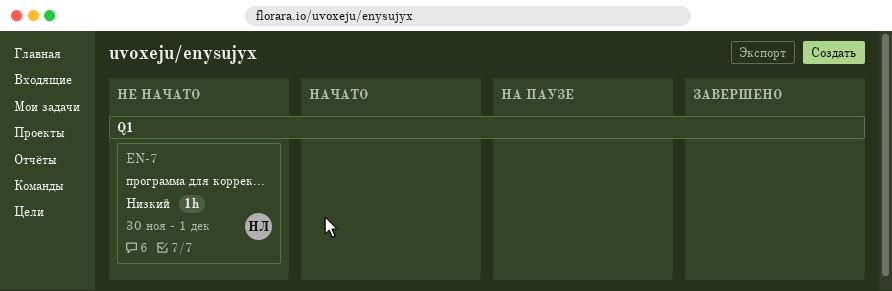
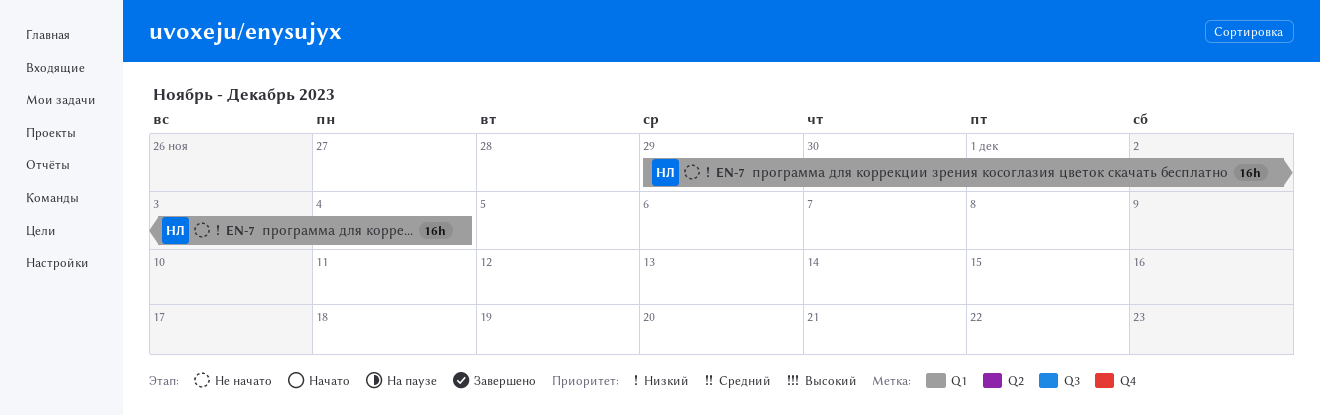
EN-7, estimate: 1h -> 16h
EN-7, start: Nov 30 -> Nov 29
EN-7, due: Dec 1 -> Dec 4

